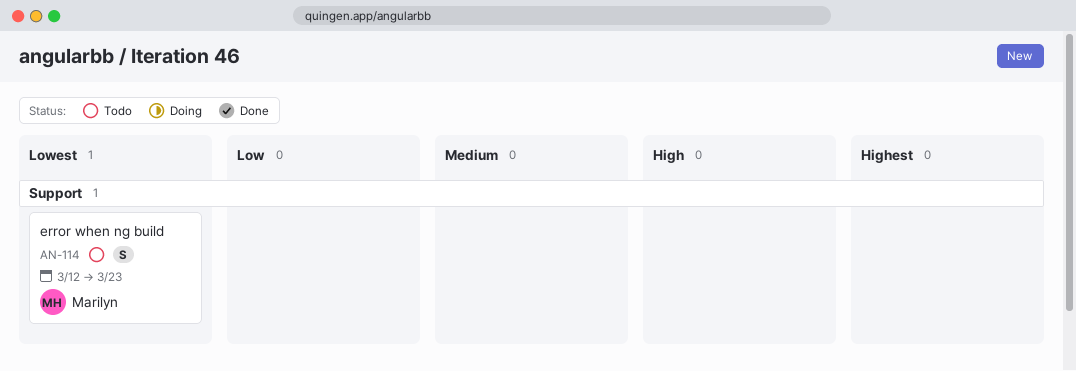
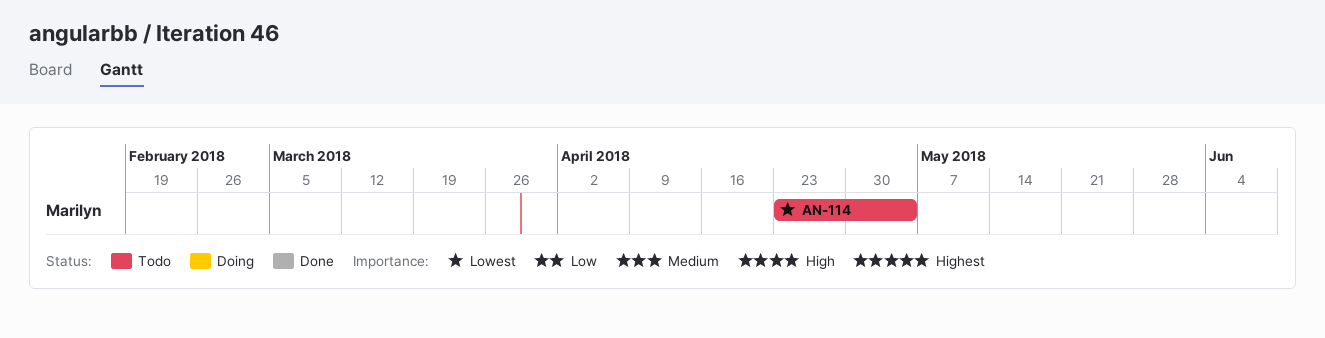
AN-114, start: Mar 12 -> Apr 23
AN-114, due: Mar 23 -> May 4

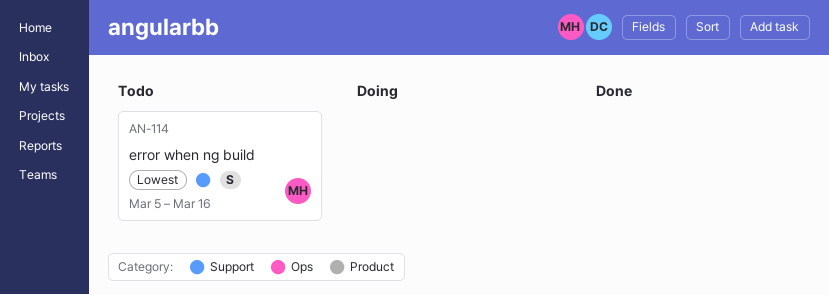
AN-114, start: Apr 23 -> Mar 5
AN-114, due: May 4 -> Mar 16

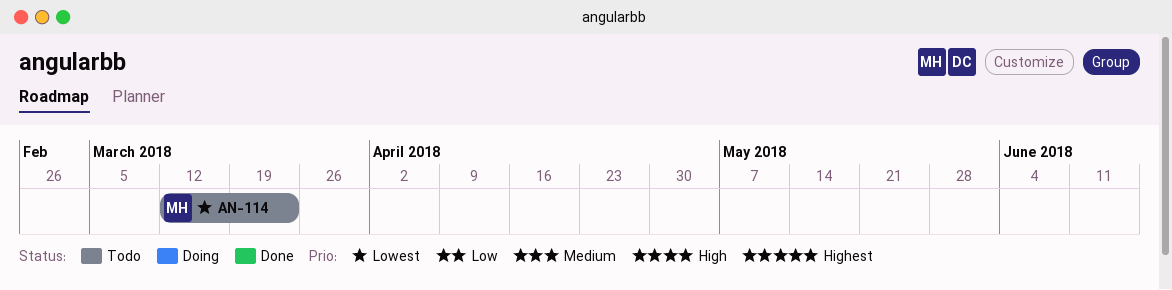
AN-114, start: Mar 5 -> Mar 12
AN-114, due: Mar 16 -> Mar 23

